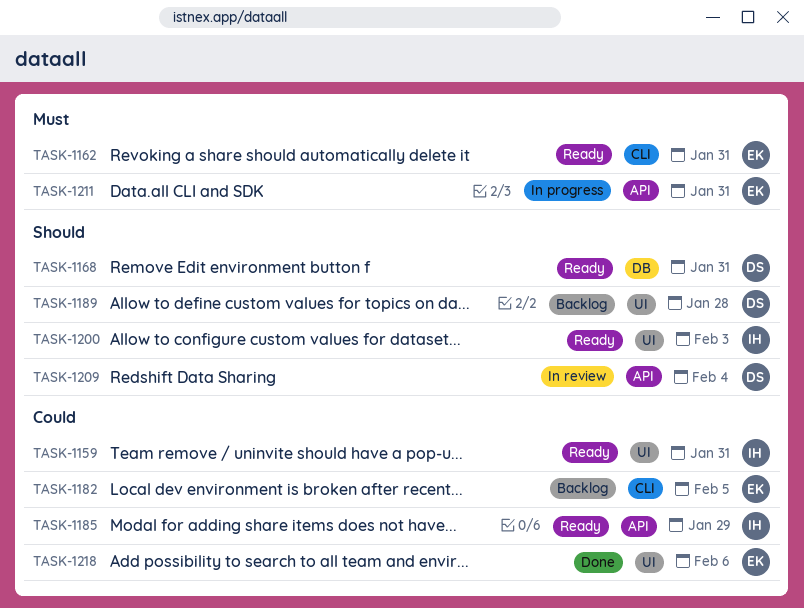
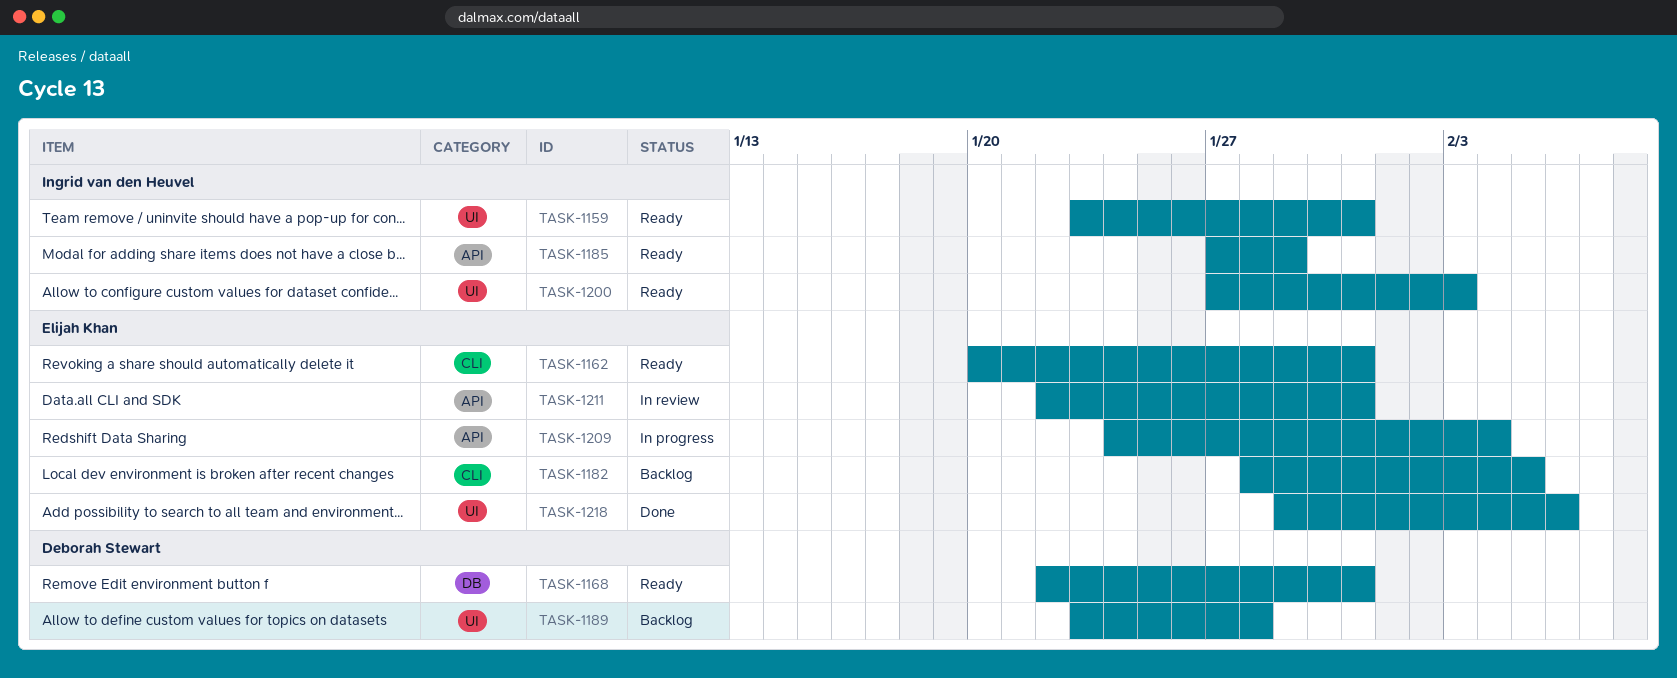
TASK-1209, status: In review -> In progress
TASK-1209, owner: Deborah Stewart -> Elijah Khan
TASK-1211, status: In progress -> In review

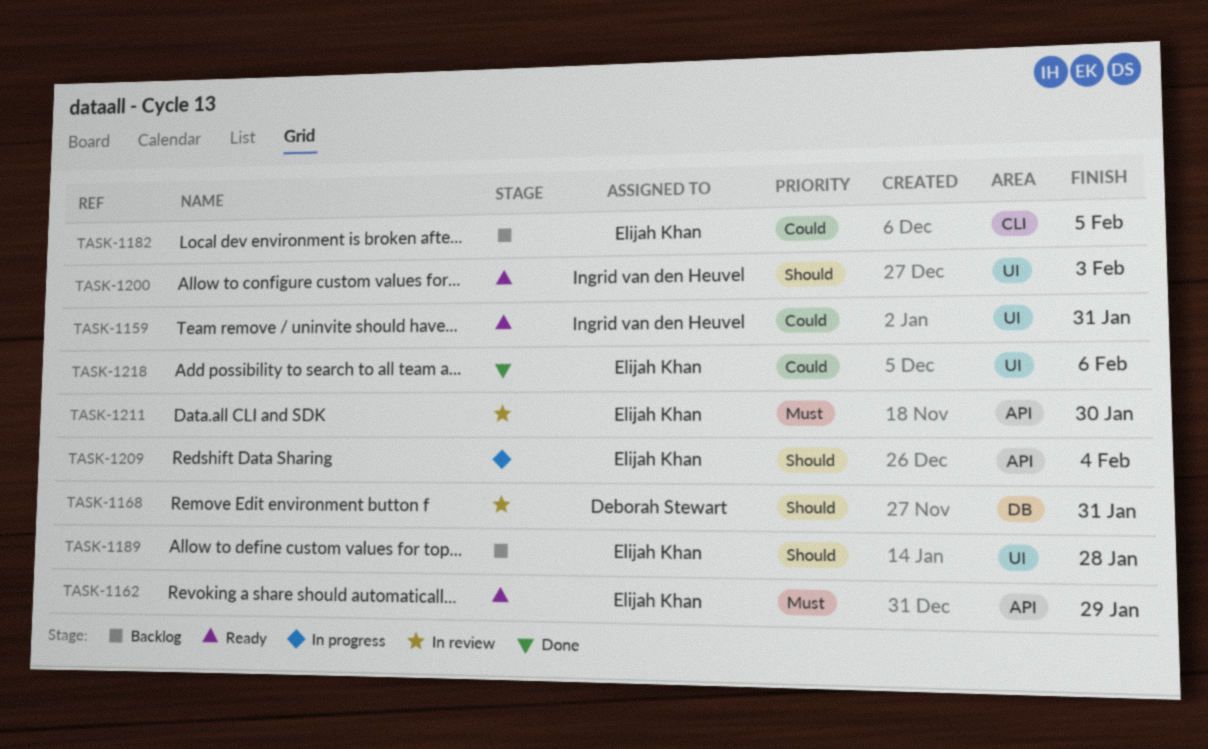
TASK-1162, label: CLI -> API
TASK-1162, due: Jan 31 -> Jan 29
TASK-1168, status: Ready -> In review
TASK-1185: present -> none
TASK-1189, owner: Deborah Stewart -> Elijah Khan
TASK-1211, due: Jan 31 -> Jan 30

